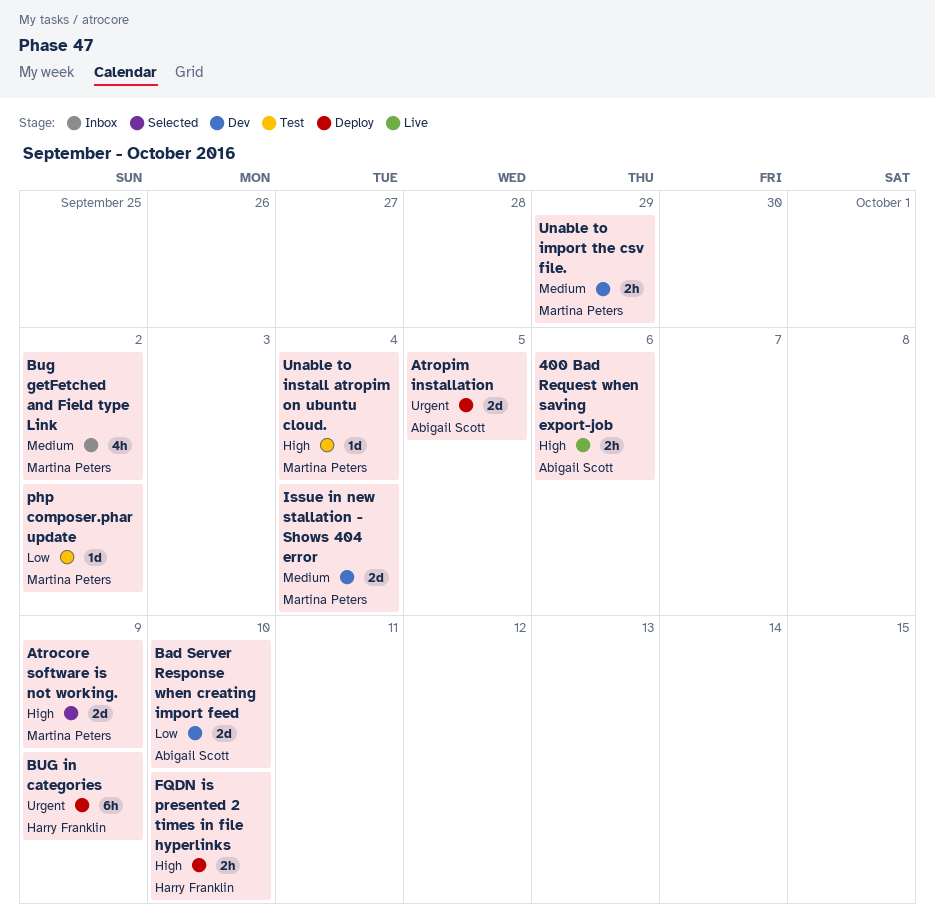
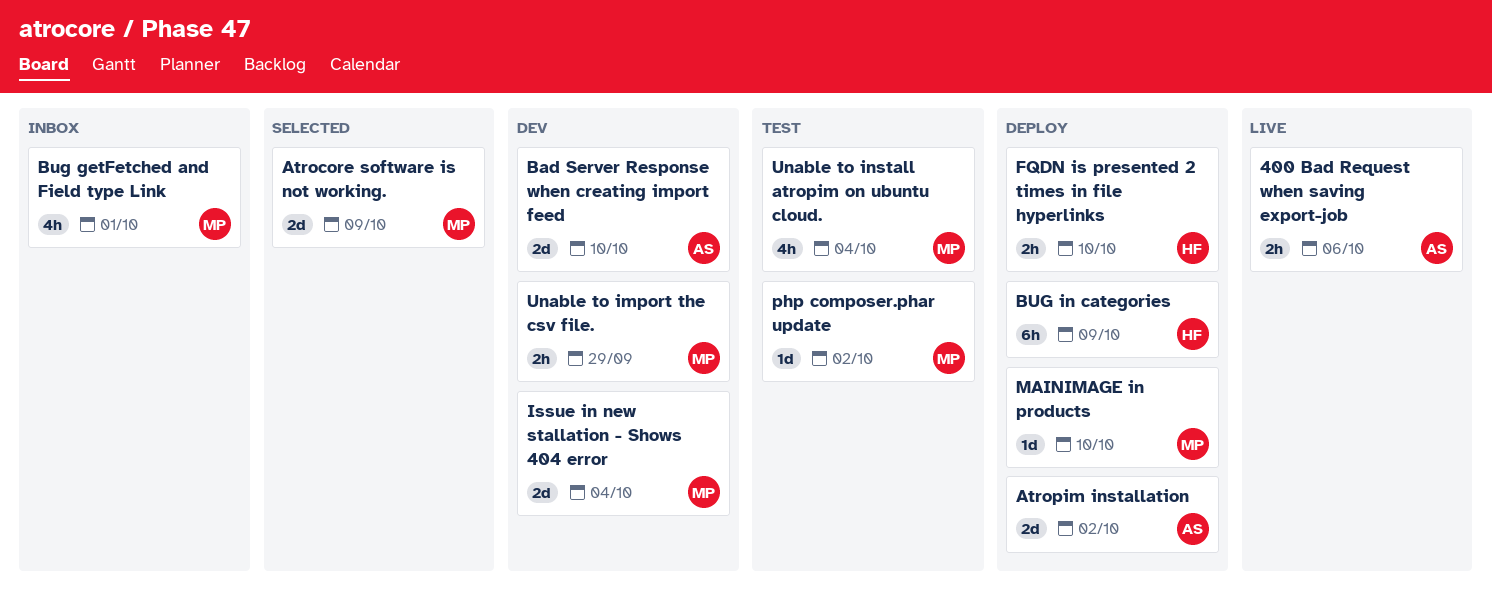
Atropim installation, due: Oct 5 -> Oct 2
Bug getFetched and Field type Link, due: Oct 2 -> Oct 1
MAINIMAGE in products: none -> present
Unable to install atropim on ubuntu cloud., estimate: 1d -> 4h

